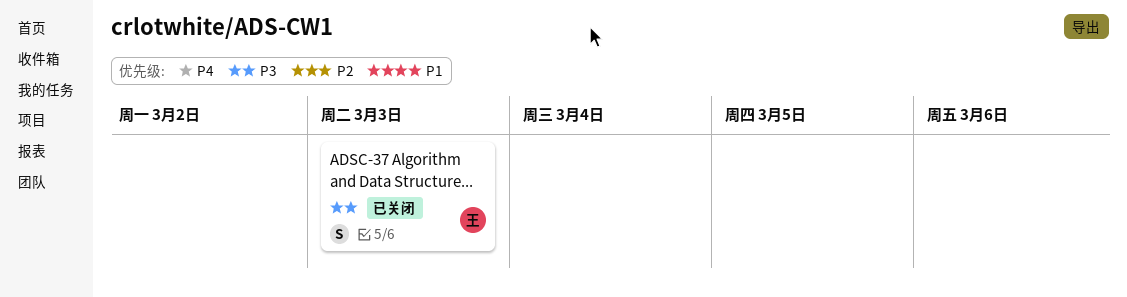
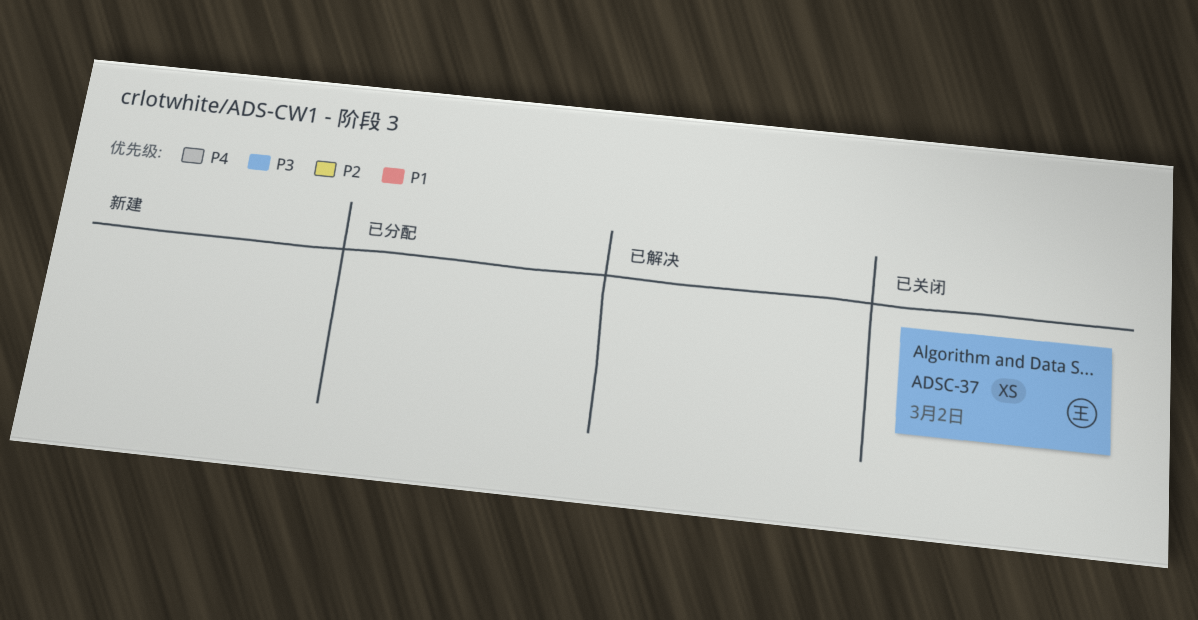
ADSC-37, estimate: S -> XS
ADSC-37, due: Mar 3 -> Mar 2

